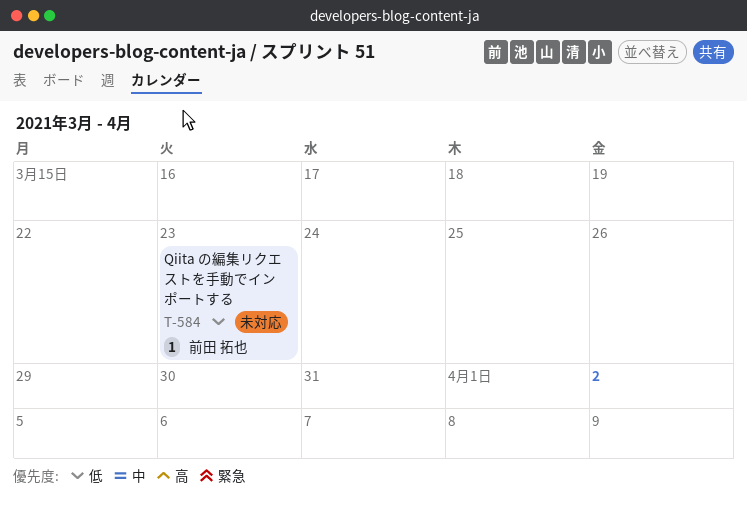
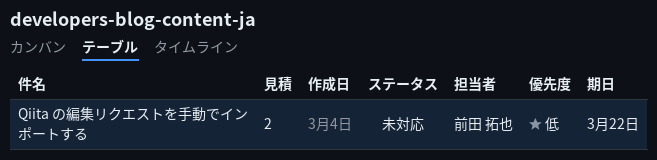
Qiita の編集リクエストを手動でインポートする, estimate: 1 -> 2
Qiita の編集リクエストを手動でインポートする, due: Mar 23 -> Mar 22

